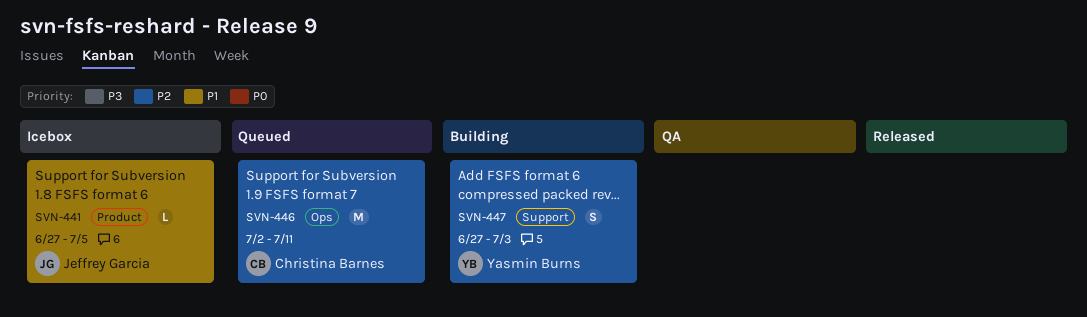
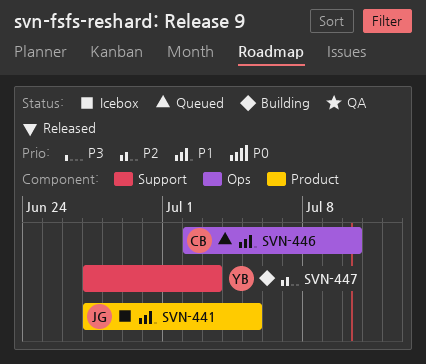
SVN-446, priority: P2 -> P1
SVN-446, due: Jul 11 -> Jul 10

